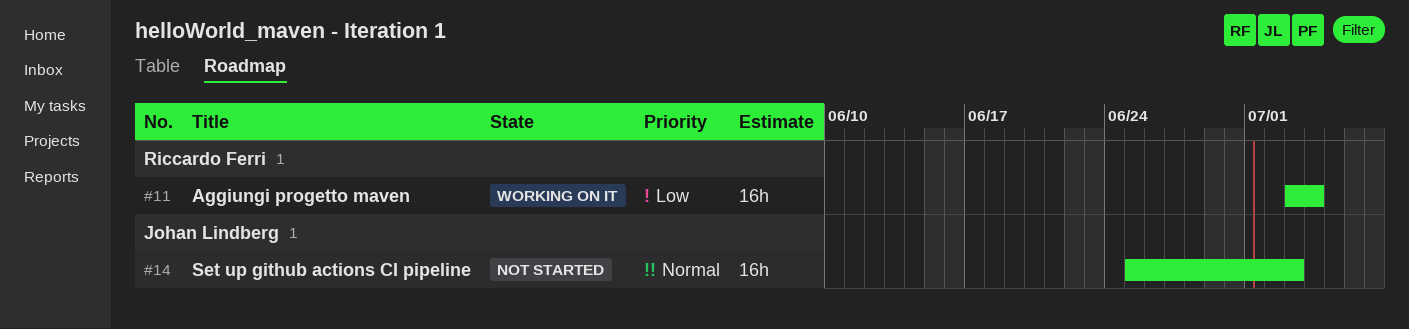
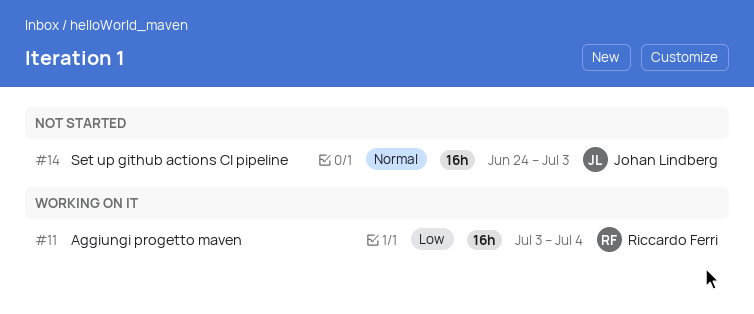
#14, start: Jun 25 -> Jun 24

